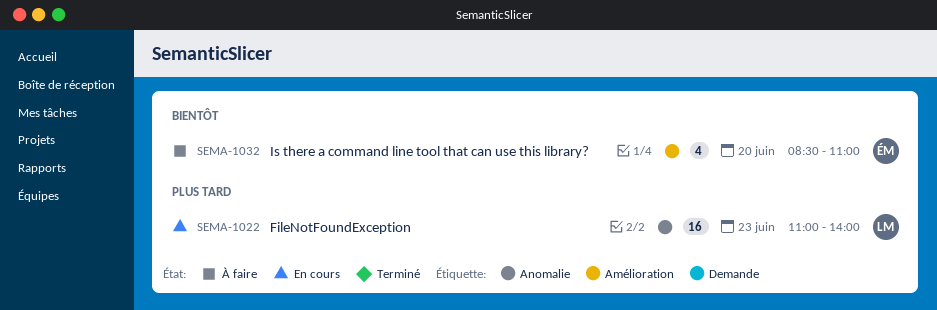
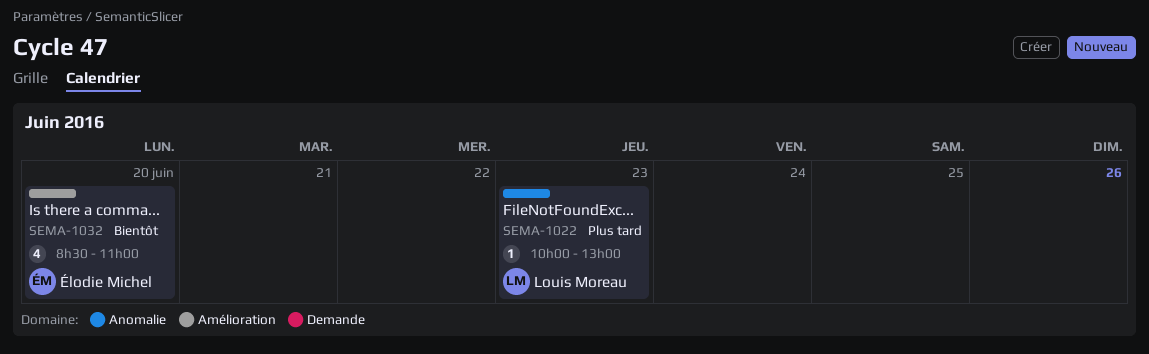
SEMA-1022, estimate: 16 -> 1
SEMA-1022, begins: 11:00 -> 10:00
SEMA-1022, ends: 14:00 -> 13:00

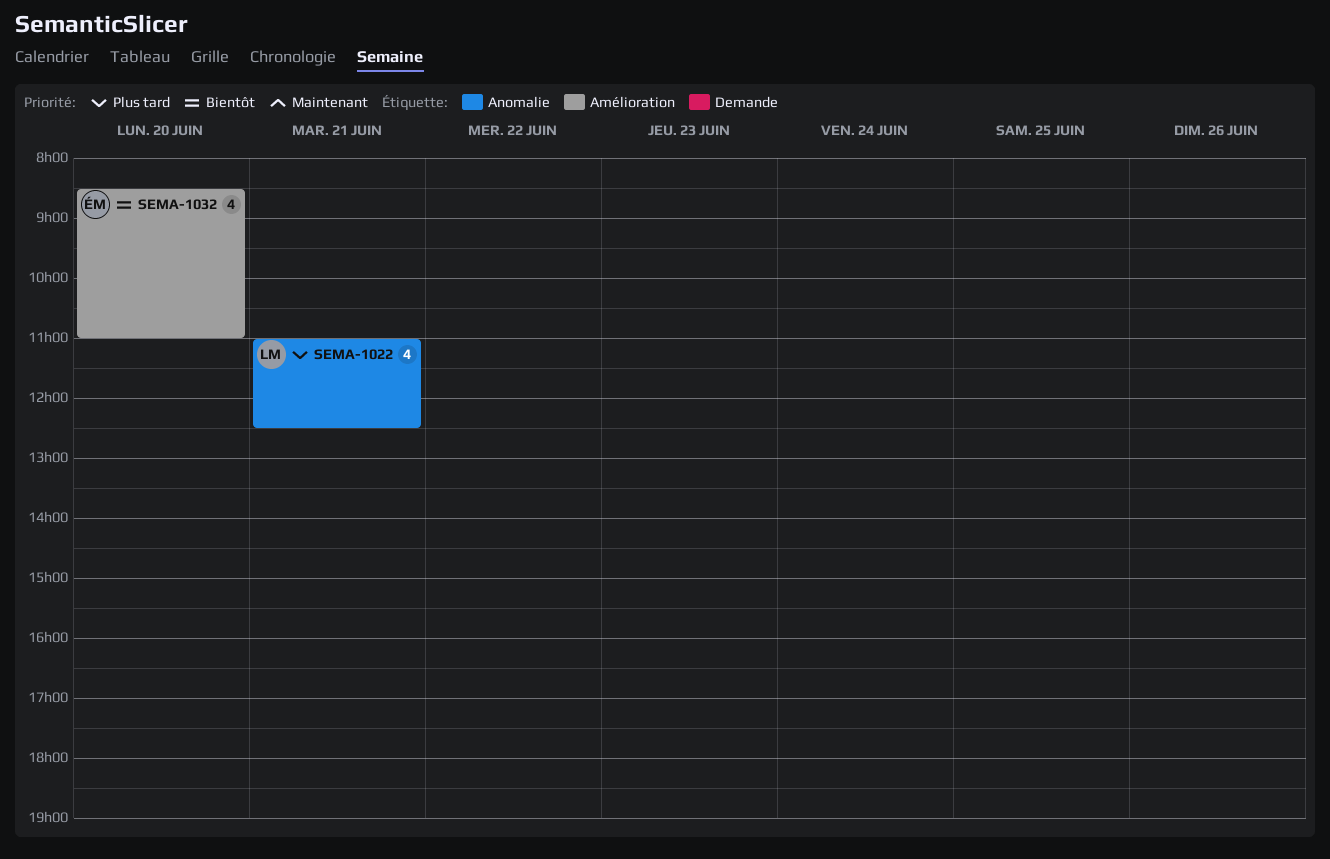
SEMA-1022, estimate: 1 -> 4
SEMA-1022, day: Jun 23 -> Jun 21
SEMA-1022, begins: 10:00 -> 11:00
SEMA-1022, ends: 13:00 -> 12:30

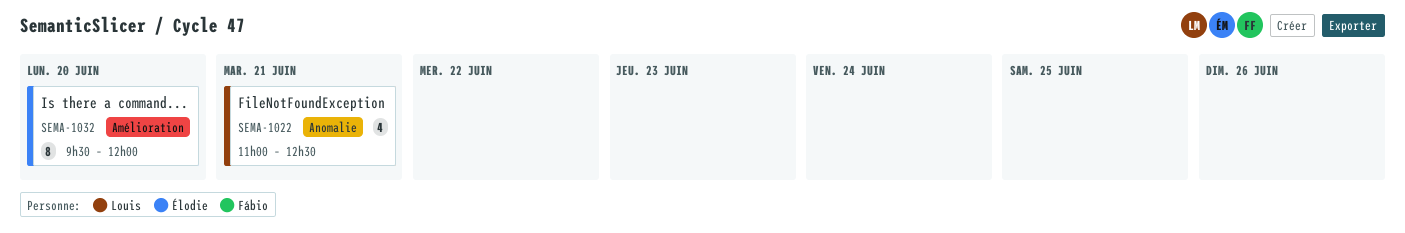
SEMA-1032, estimate: 4 -> 8
SEMA-1032, begins: 08:30 -> 09:30
SEMA-1032, ends: 11:00 -> 12:00

